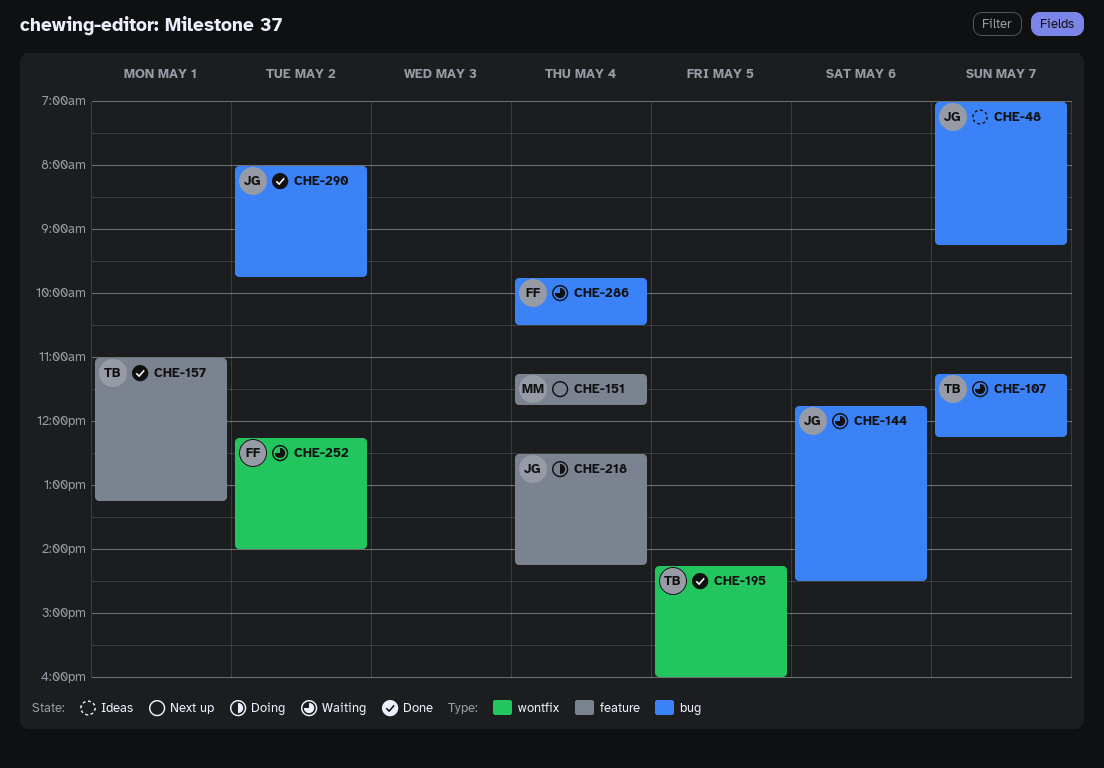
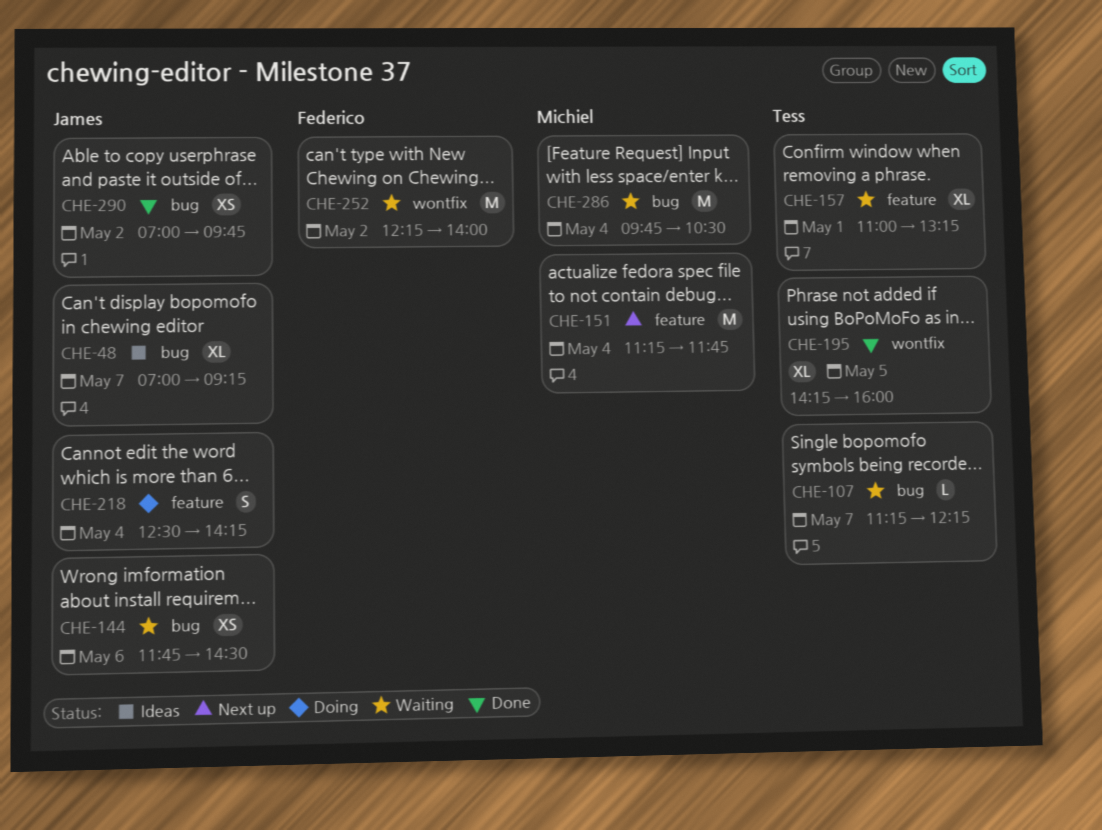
CHE-157, status: Done -> Waiting
CHE-286, owner: Federico -> Michiel
CHE-290, begins: 08:00 -> 07:00

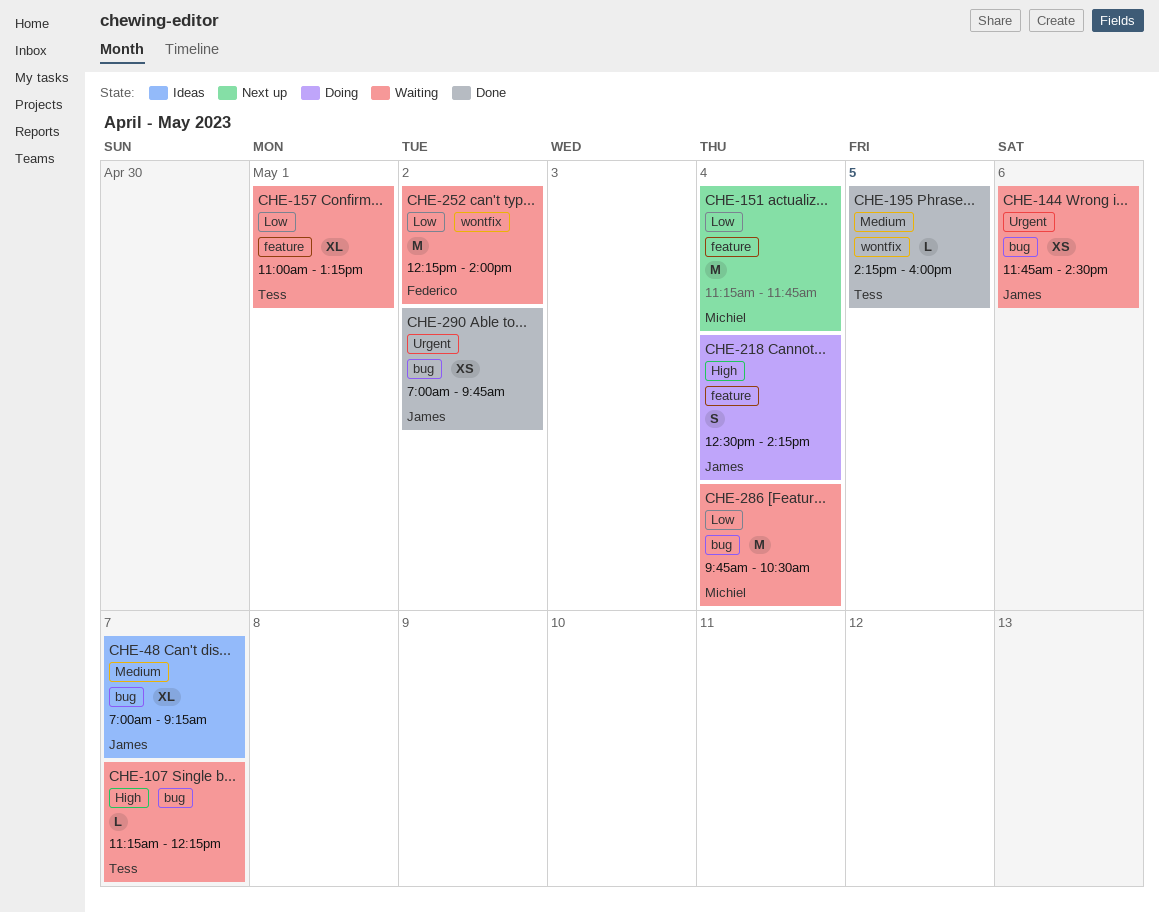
CHE-195, estimate: XL -> L

